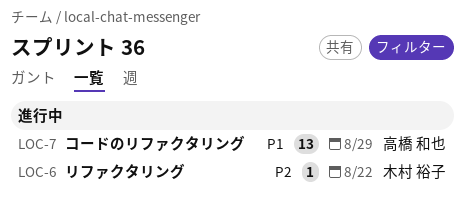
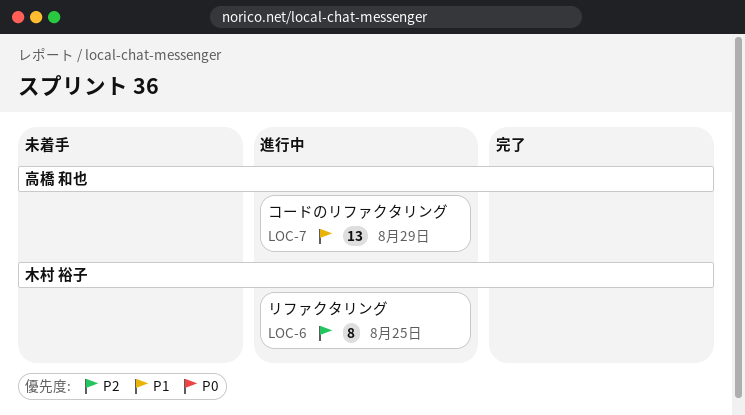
LOC-6, estimate: 1 -> 8
LOC-6, due: Aug 22 -> Aug 25

